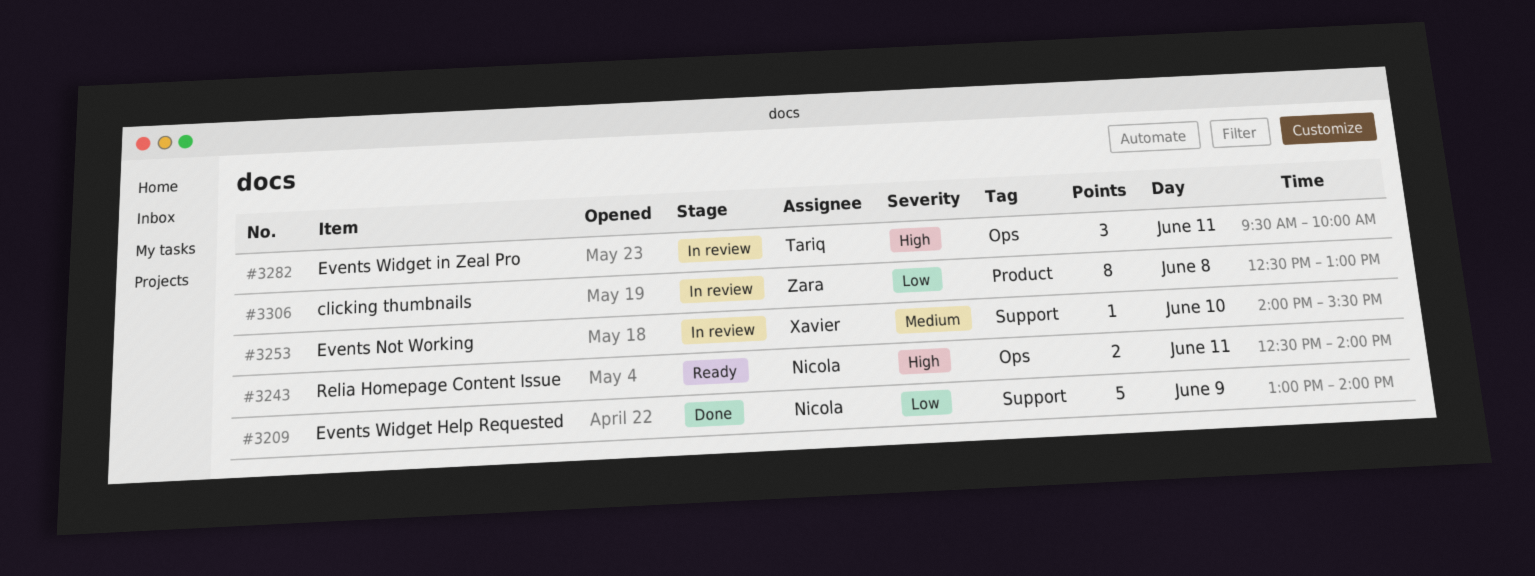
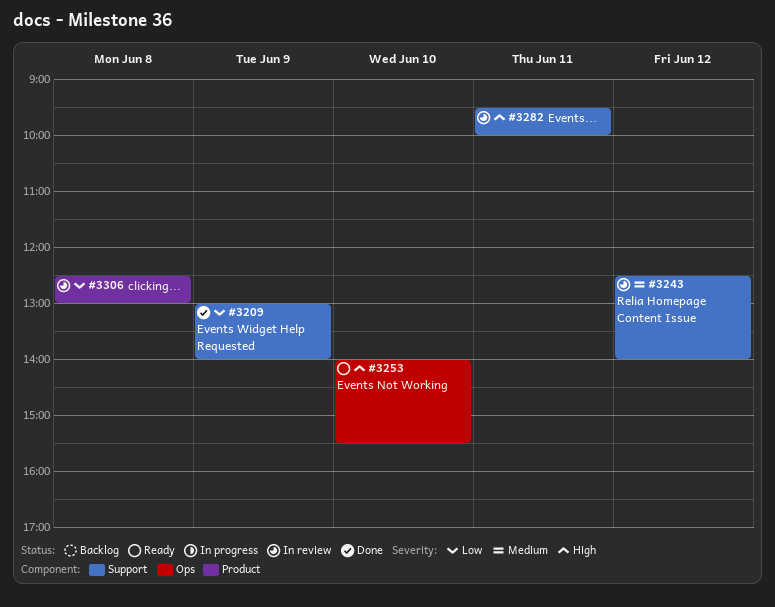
#3243, status: Ready -> In review
#3243, priority: High -> Medium
#3243, label: Ops -> Support
#3243, day: Jun 11 -> Jun 12
#3253, status: In review -> Ready
#3253, priority: Medium -> High
#3253, label: Support -> Ops
#3282, label: Ops -> Support

